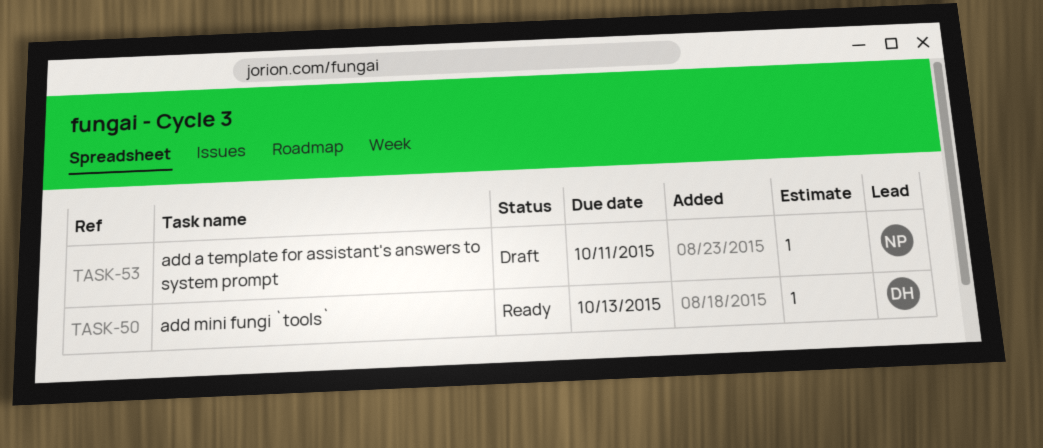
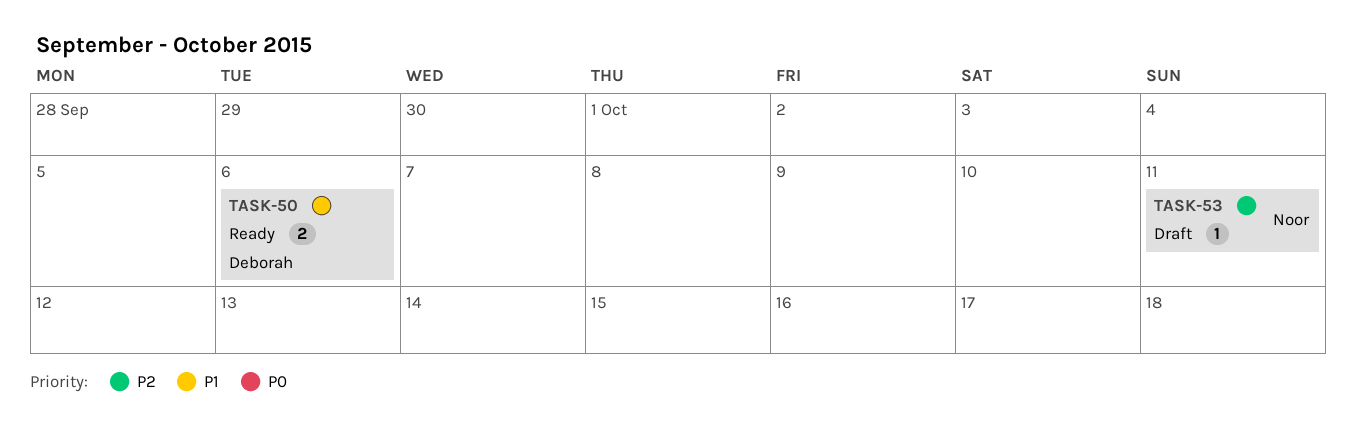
TASK-50, estimate: 1 -> 2
TASK-50, due: Oct 13 -> Oct 6

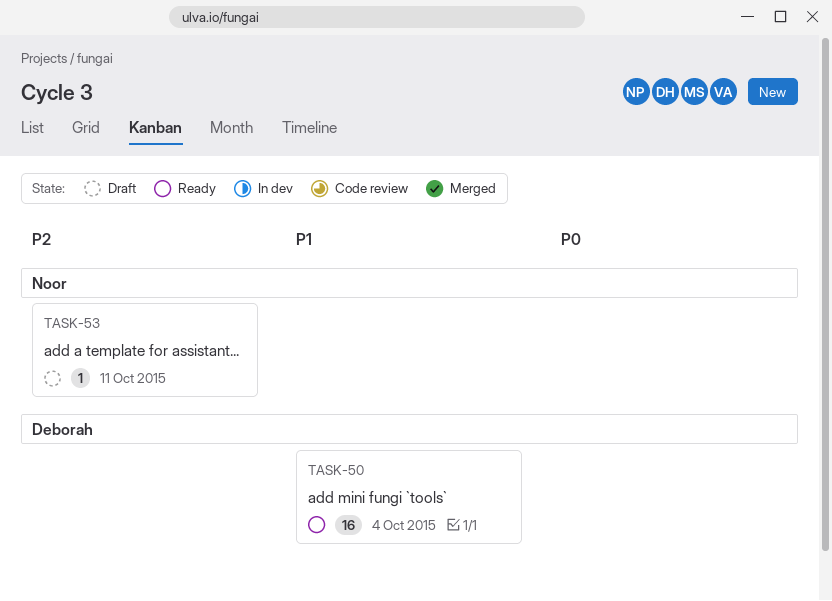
TASK-50, estimate: 2 -> 16
TASK-50, due: Oct 6 -> Oct 4

